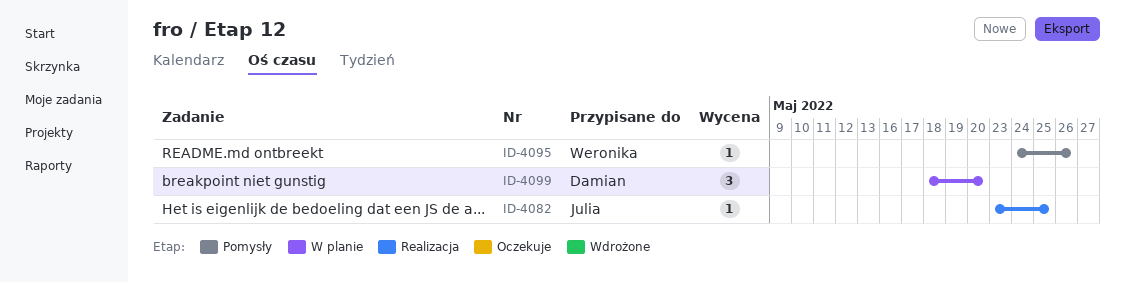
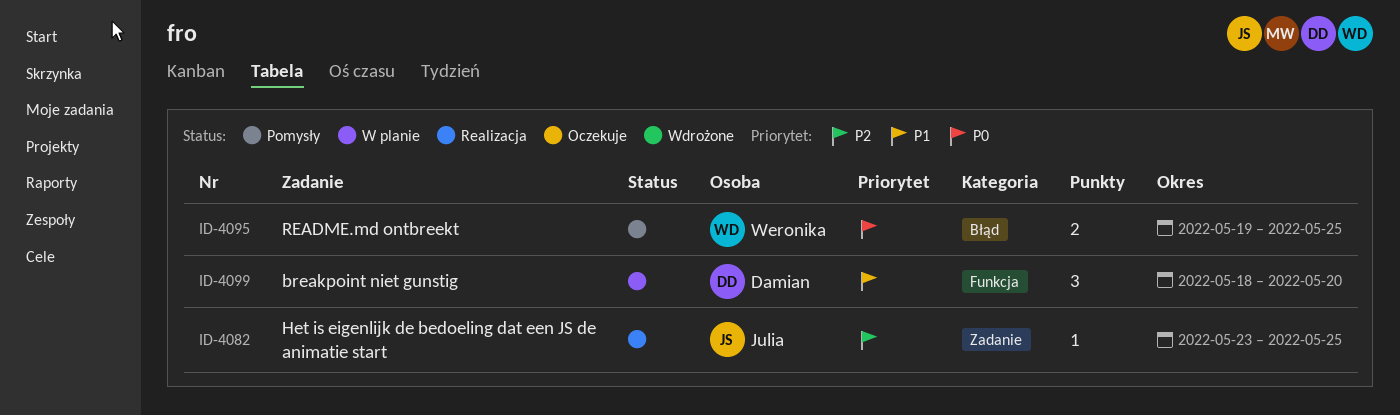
ID-4095, estimate: 1 -> 2
ID-4095, start: May 24 -> May 19
ID-4095, due: May 26 -> May 25

